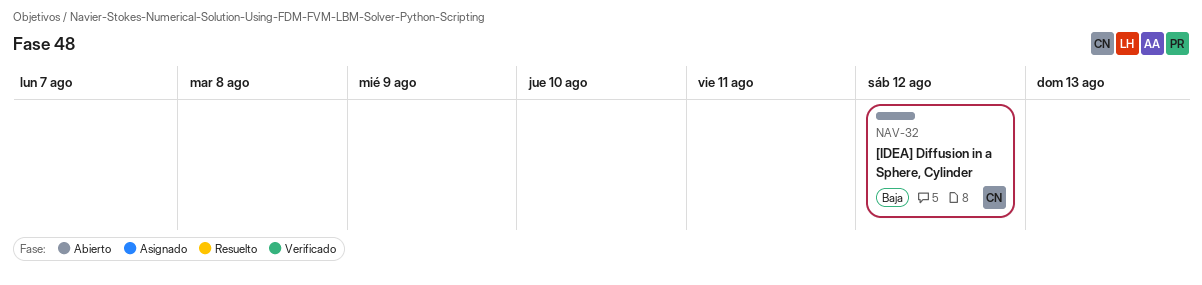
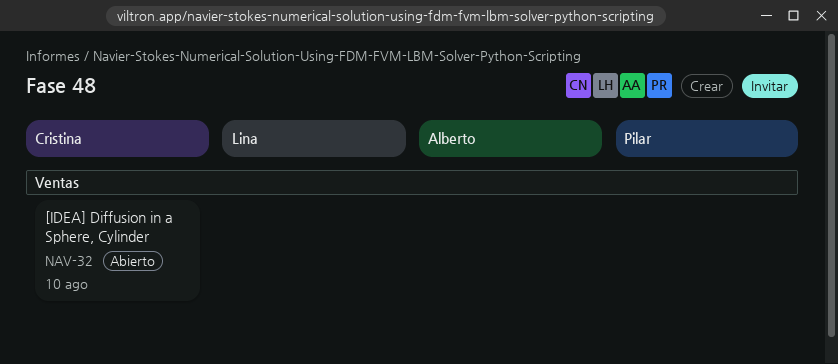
NAV-32, due: Aug 12 -> Aug 10

